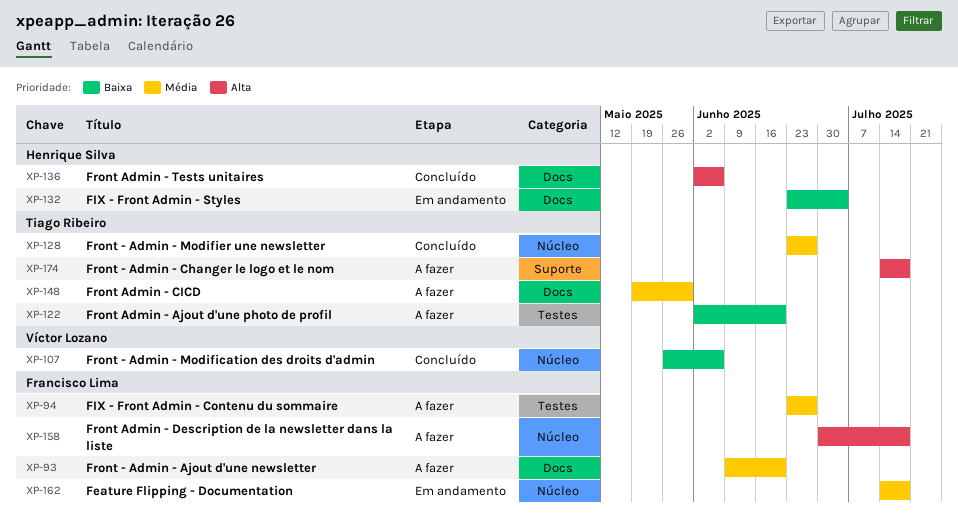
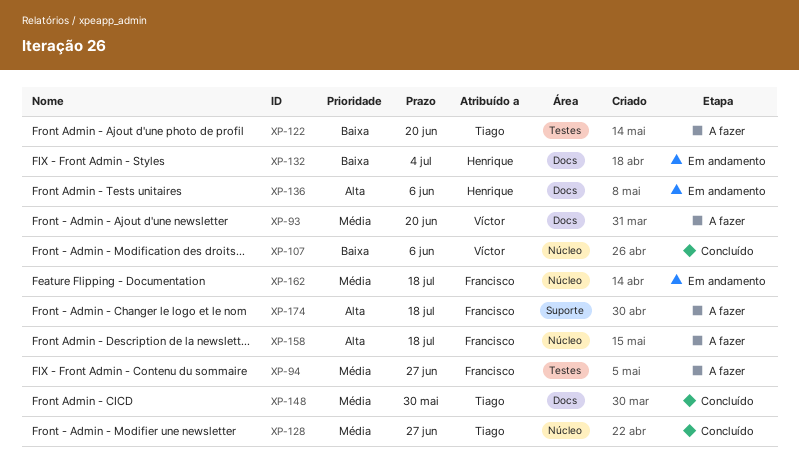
XP-93, owner: Francisco Lima -> Víctor Lozano
XP-136, status: Concluído -> Em andamento
XP-148, status: A fazer -> Concluído
XP-174, owner: Tiago Ribeiro -> Francisco Lima

